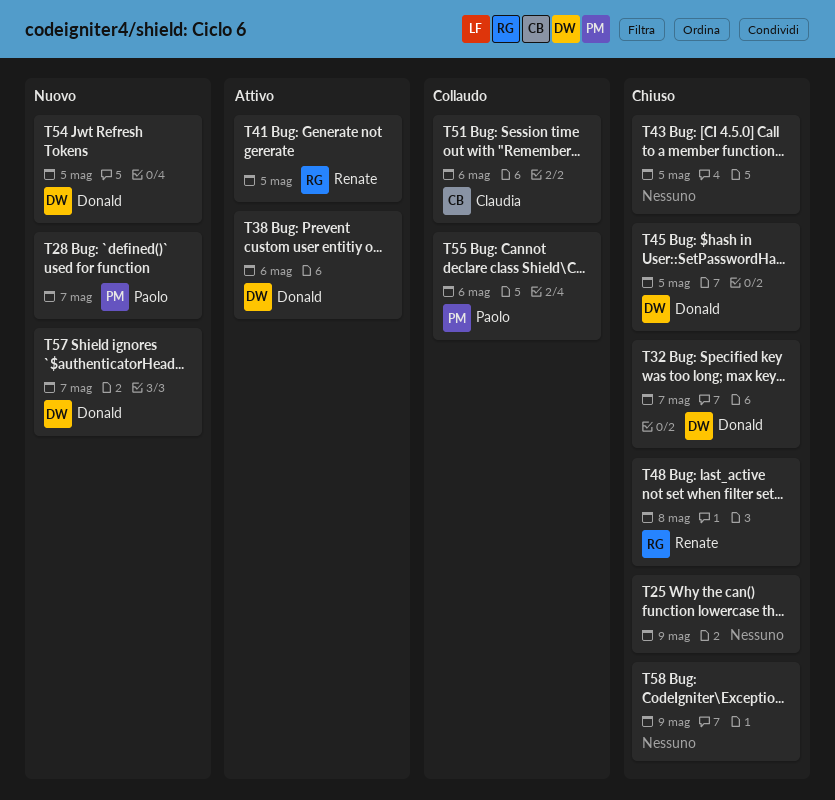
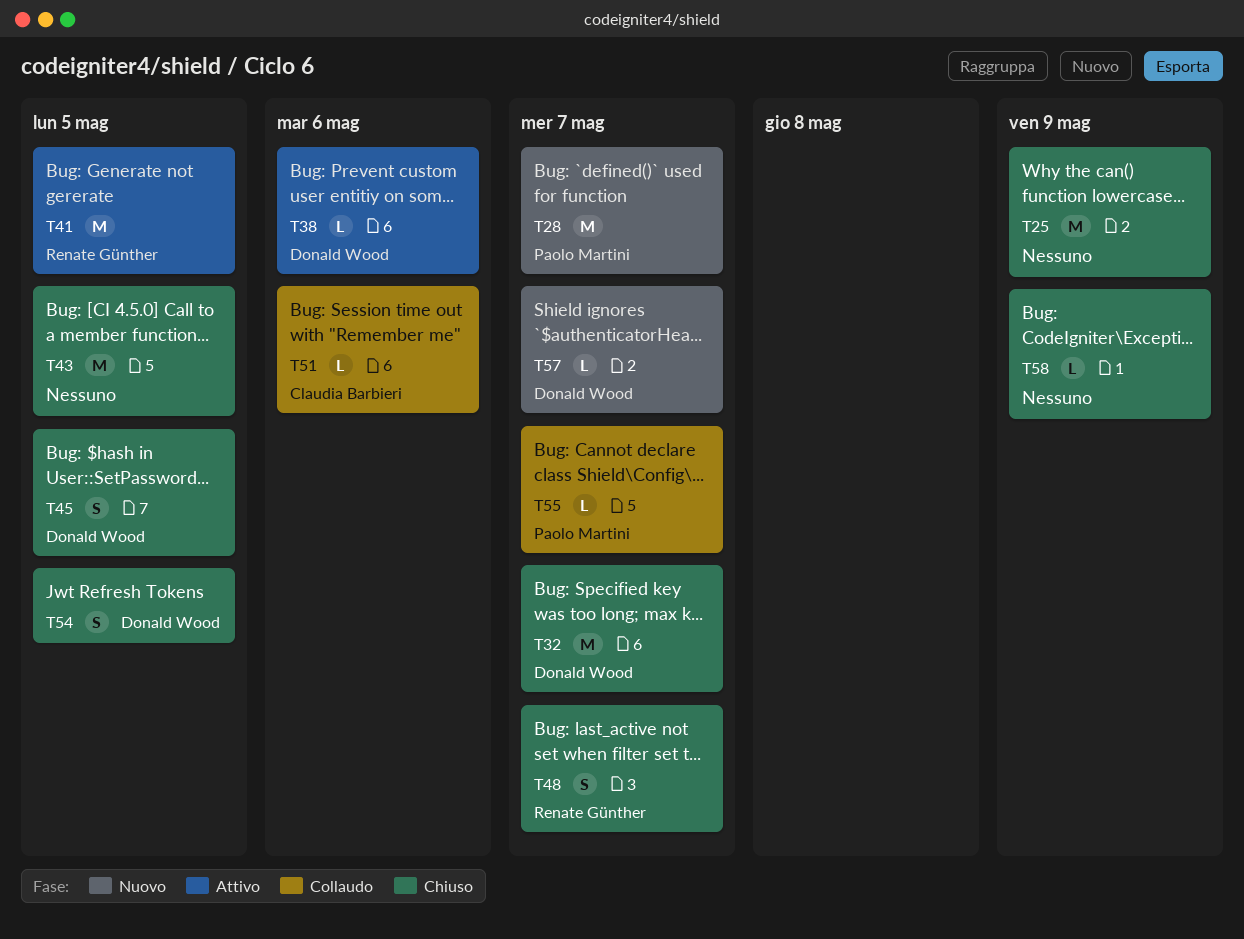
T48, due: May 8 -> May 7
T54, status: Nuovo -> Chiuso
T55, due: May 6 -> May 7

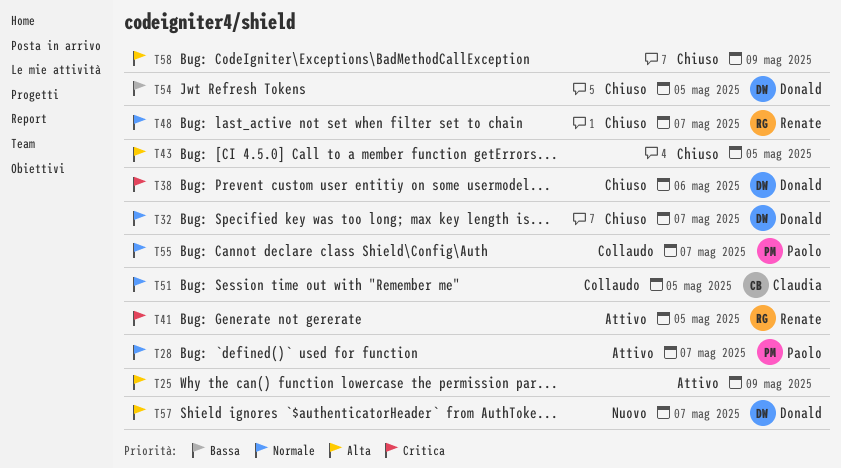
T25, status: Chiuso -> Attivo
T28, status: Nuovo -> Attivo
T38, status: Attivo -> Chiuso
T45: present -> none
T51, due: May 6 -> May 5

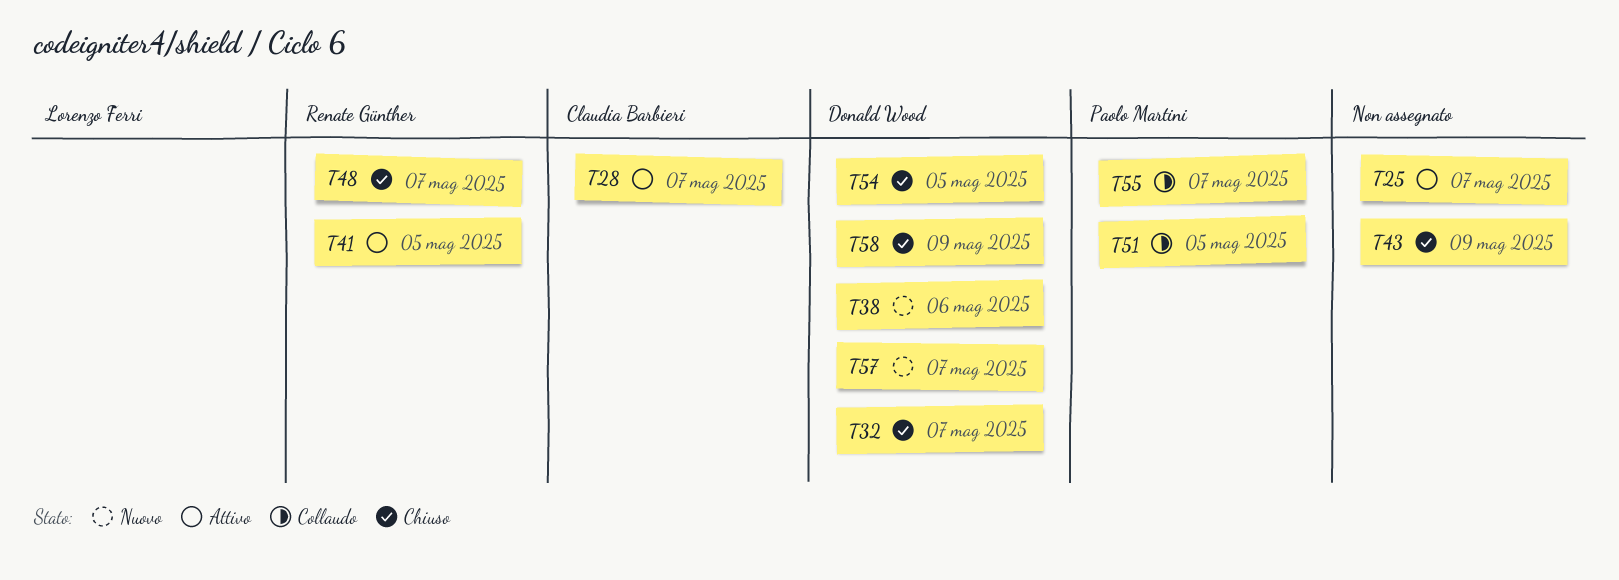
T25, due: May 9 -> May 7
T28, owner: Paolo Martini -> Claudia Barbieri
T38, status: Chiuso -> Nuovo
T43, due: May 5 -> May 9
T51, owner: Claudia Barbieri -> Paolo Martini
T58, owner: none -> Donald Wood

